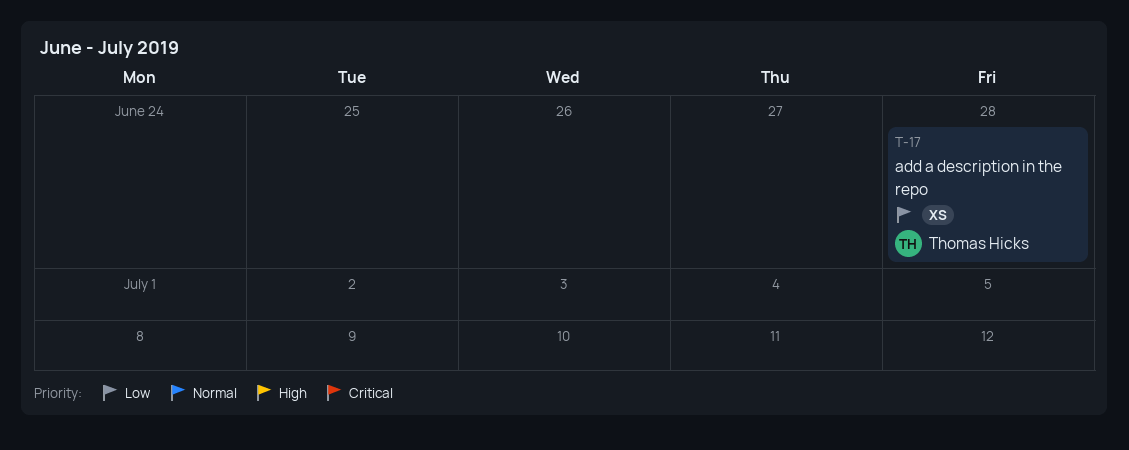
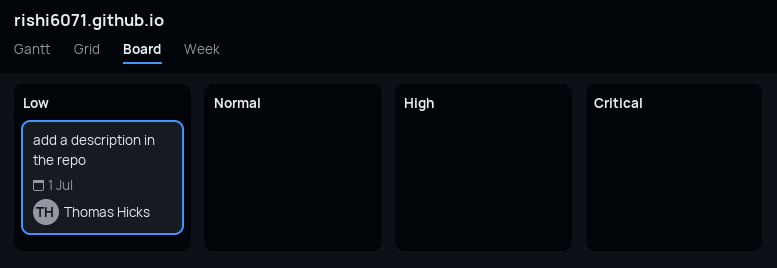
add a description in the repo, due: Jun 28 -> Jul 1

